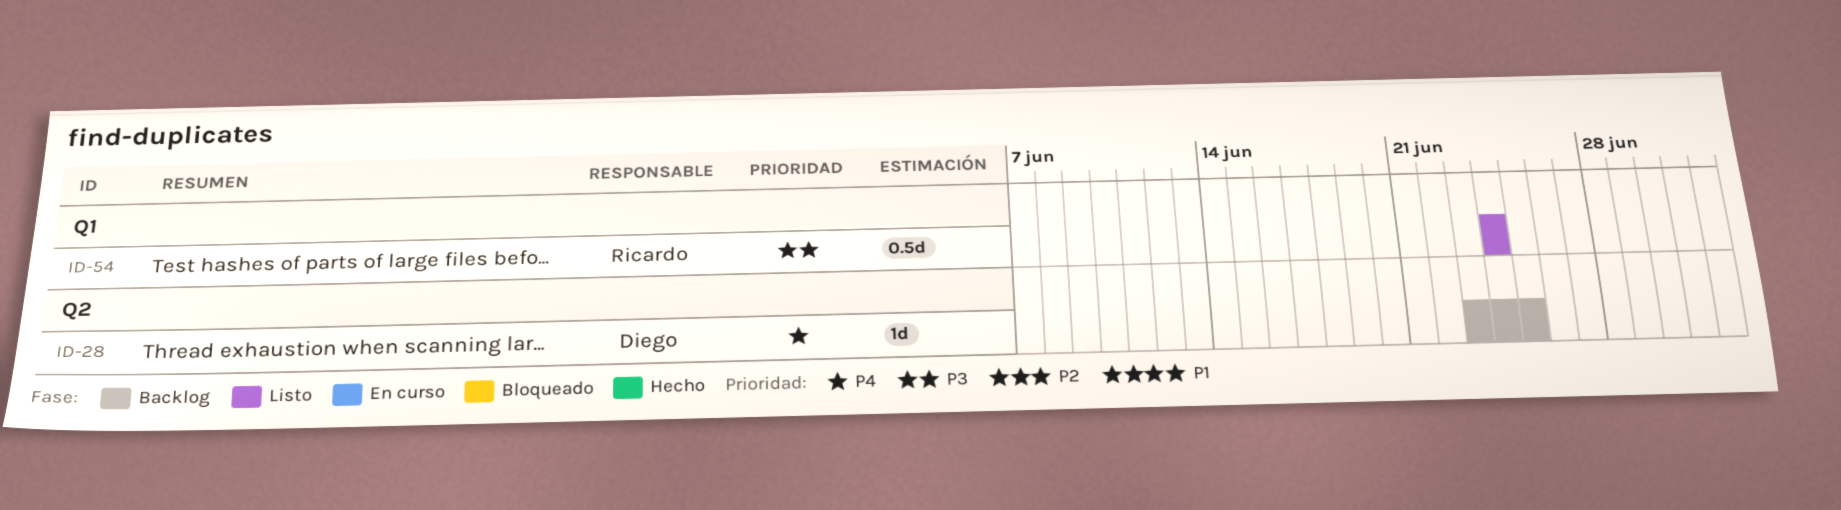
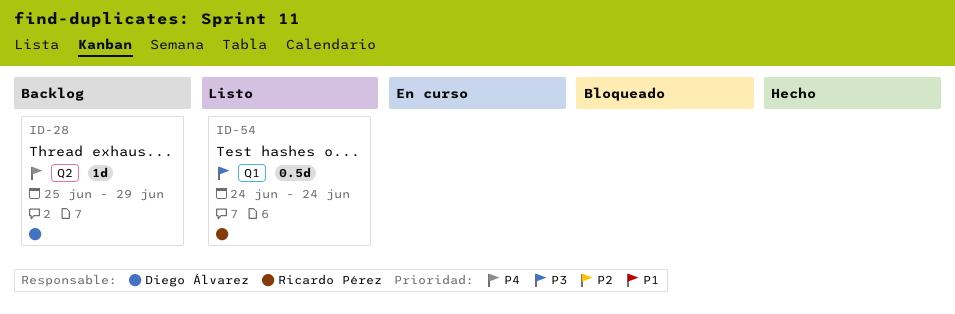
ID-28, start: Jun 23 -> Jun 25
ID-28, due: Jun 25 -> Jun 29

